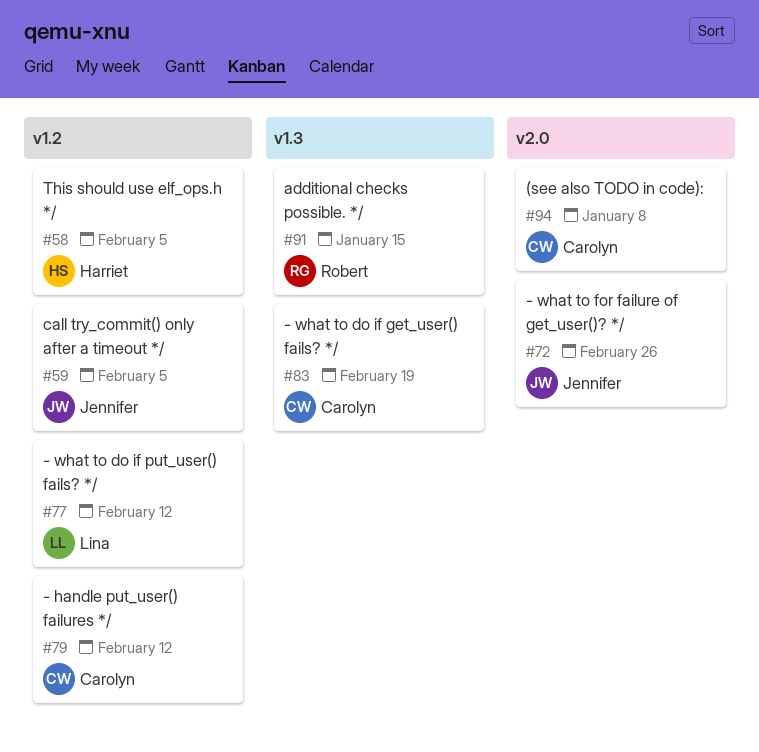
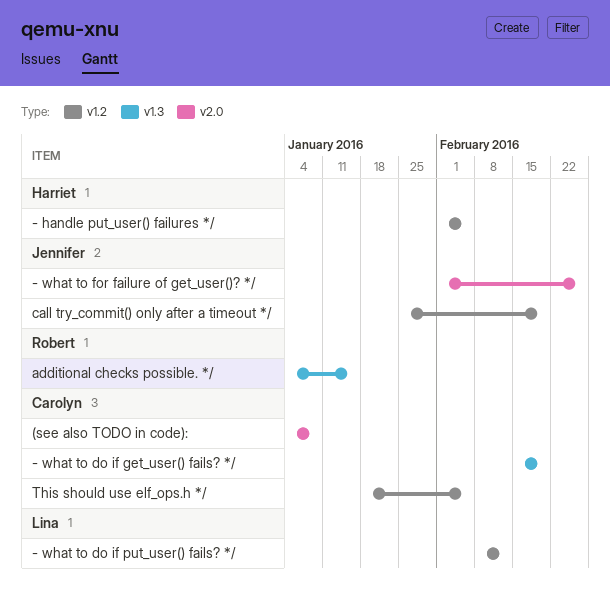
- handle put_user() failures */, owner: Carolyn -> Harriet
- handle put_user() failures */, due: Feb 12 -> Feb 5
call try_commit() only after a timeout */, due: Feb 5 -> Feb 19
This should use elf_ops.h */, owner: Harriet -> Carolyn

